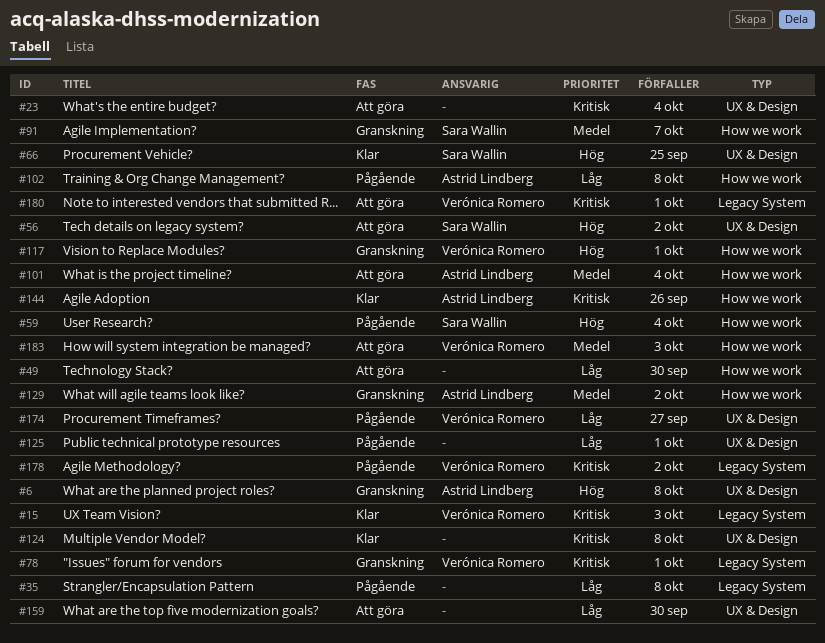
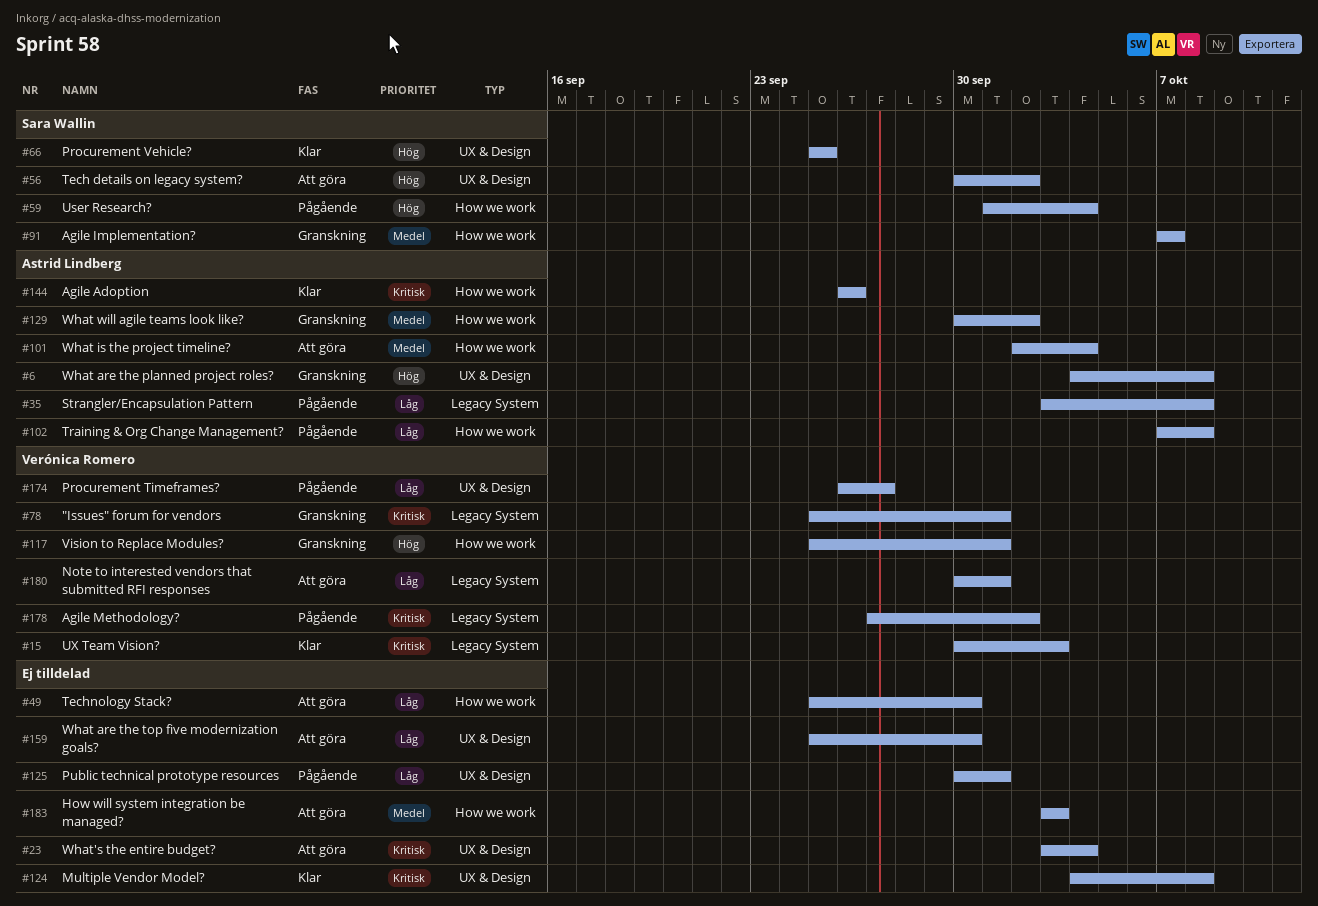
#35, owner: none -> Astrid Lindberg
#180, priority: Kritisk -> Låg
#183, owner: Verónica Romero -> none

